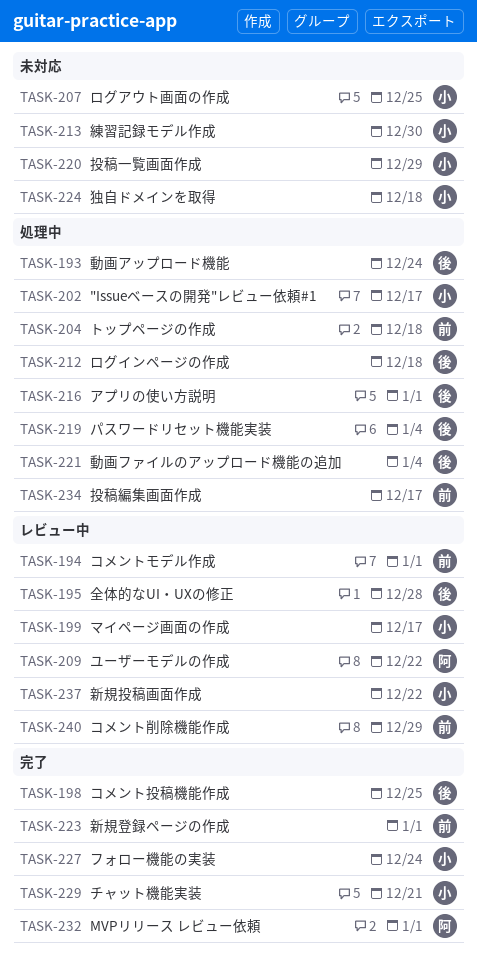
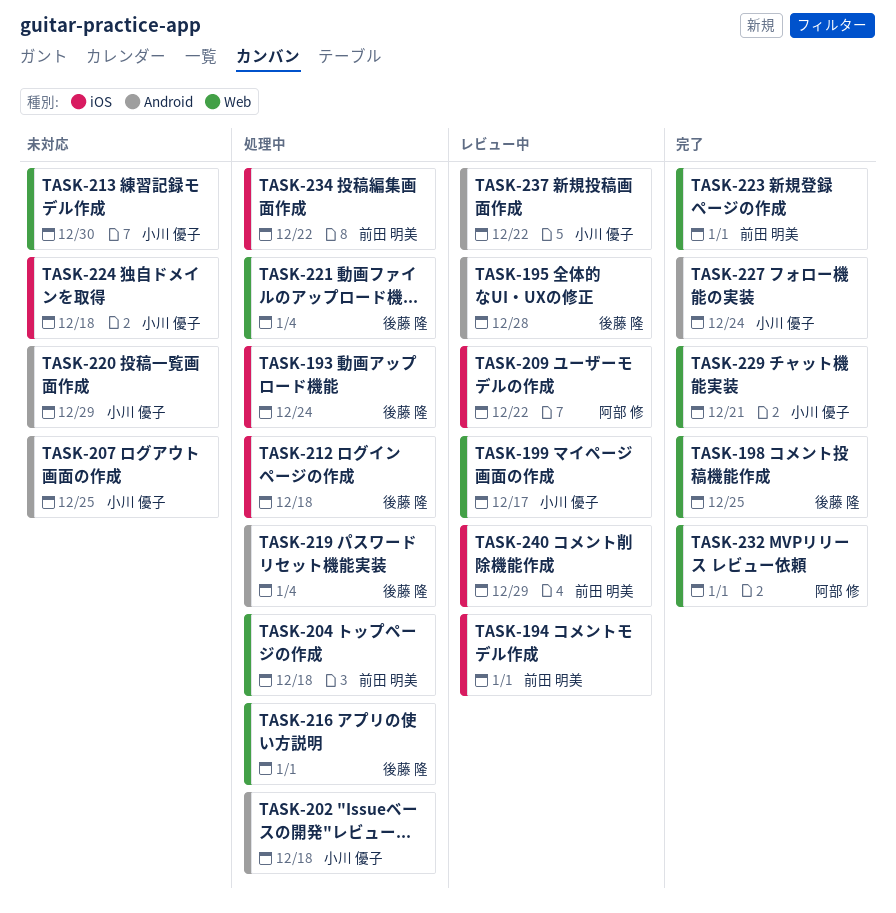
TASK-202, due: Dec 17 -> Dec 18
TASK-234, due: Dec 17 -> Dec 22

